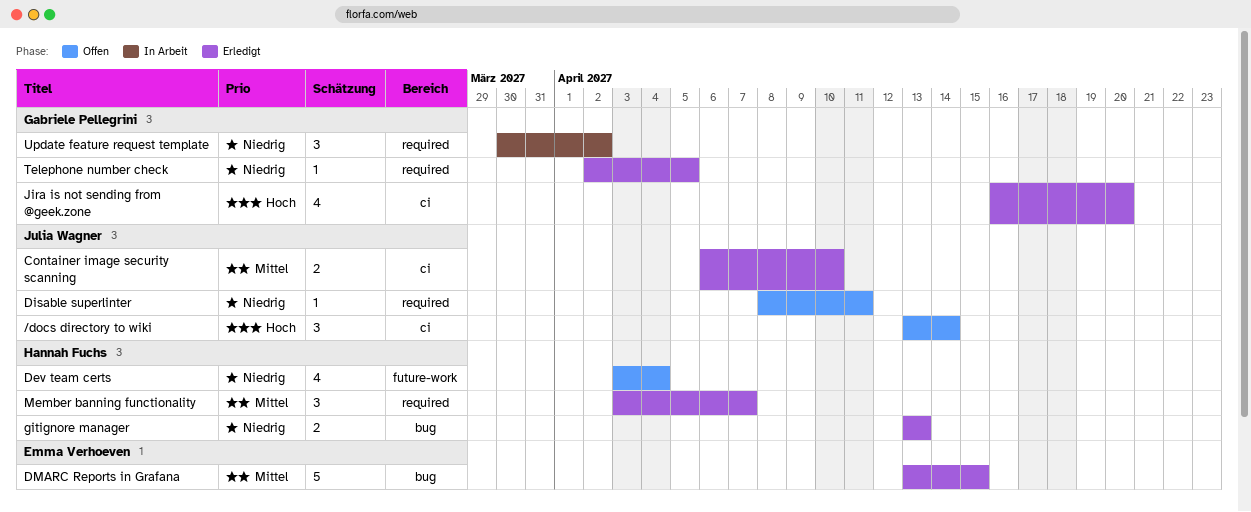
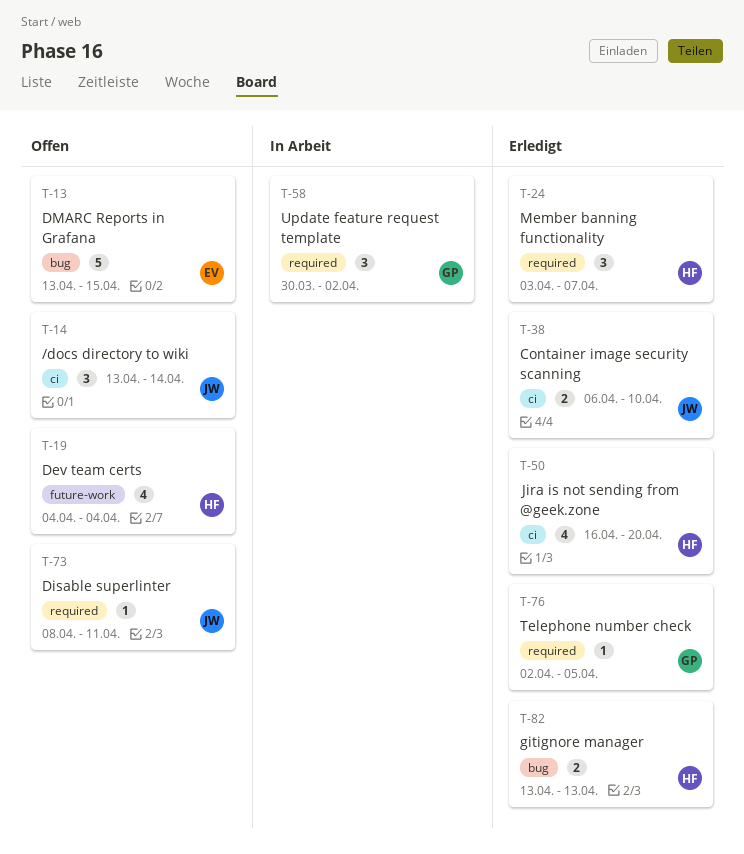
Dev team certs, start: Apr 3 -> Apr 4
DMARC Reports in Grafana, status: Erledigt -> Offen
Jira is not sending from @geek.zone, owner: Gabriele Pellegrini -> Hannah Fuchs

